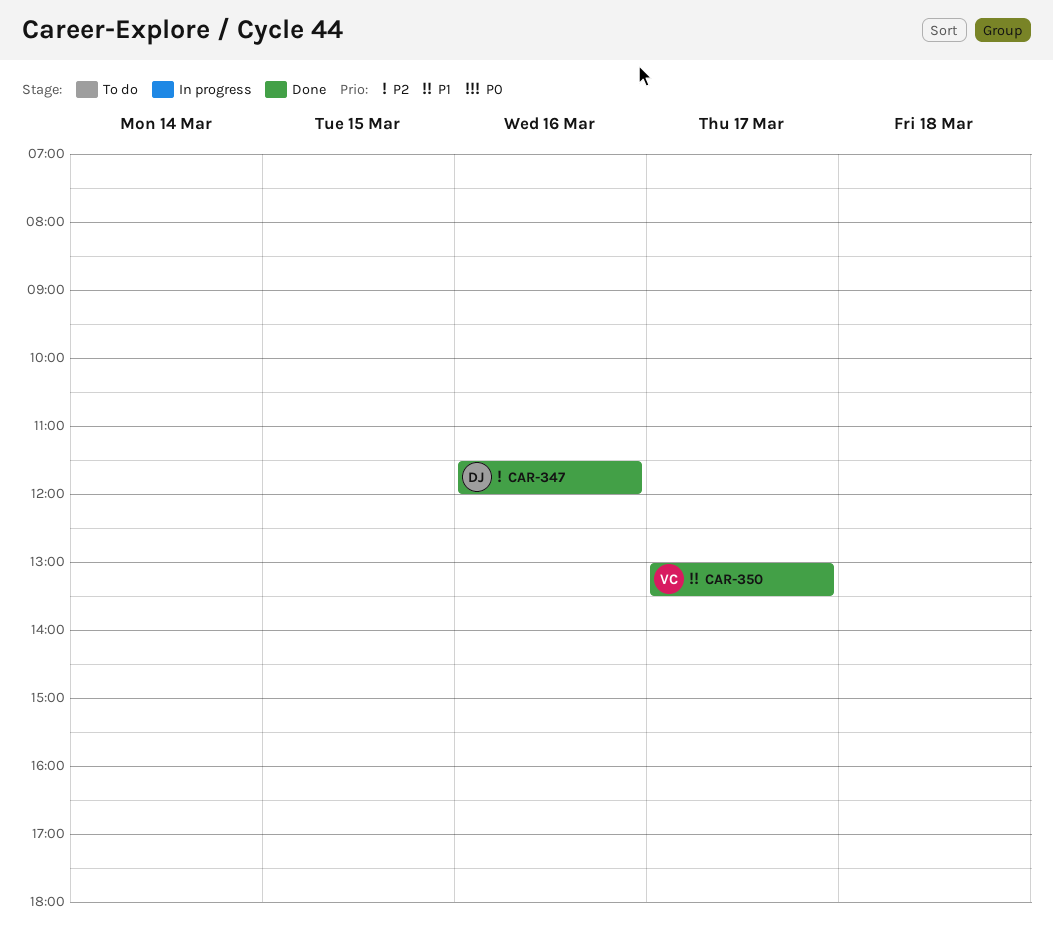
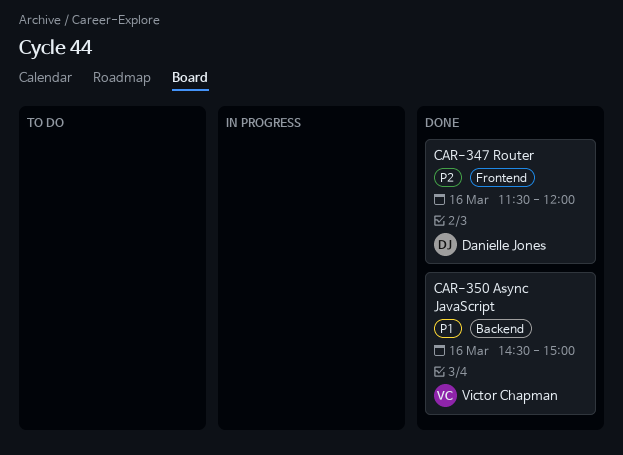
CAR-350, day: Mar 17 -> Mar 16
CAR-350, begins: 13:00 -> 14:30
CAR-350, ends: 13:30 -> 15:00

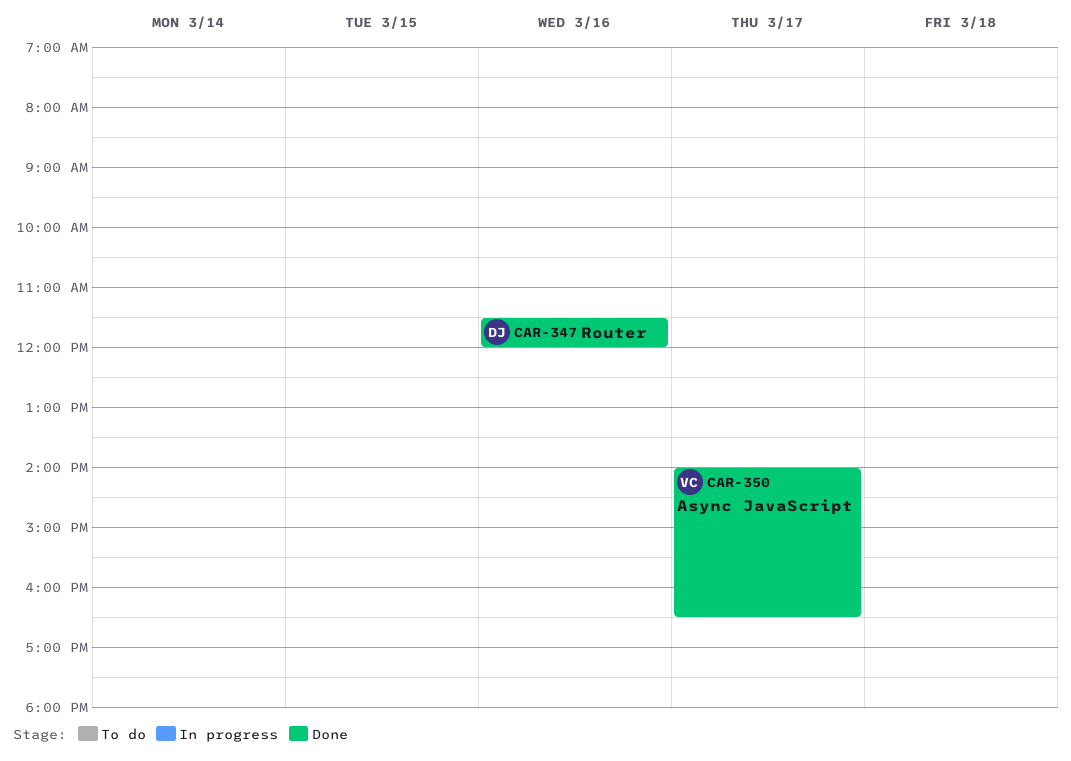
CAR-350, day: Mar 16 -> Mar 17
CAR-350, begins: 14:30 -> 14:00
CAR-350, ends: 15:00 -> 16:30

